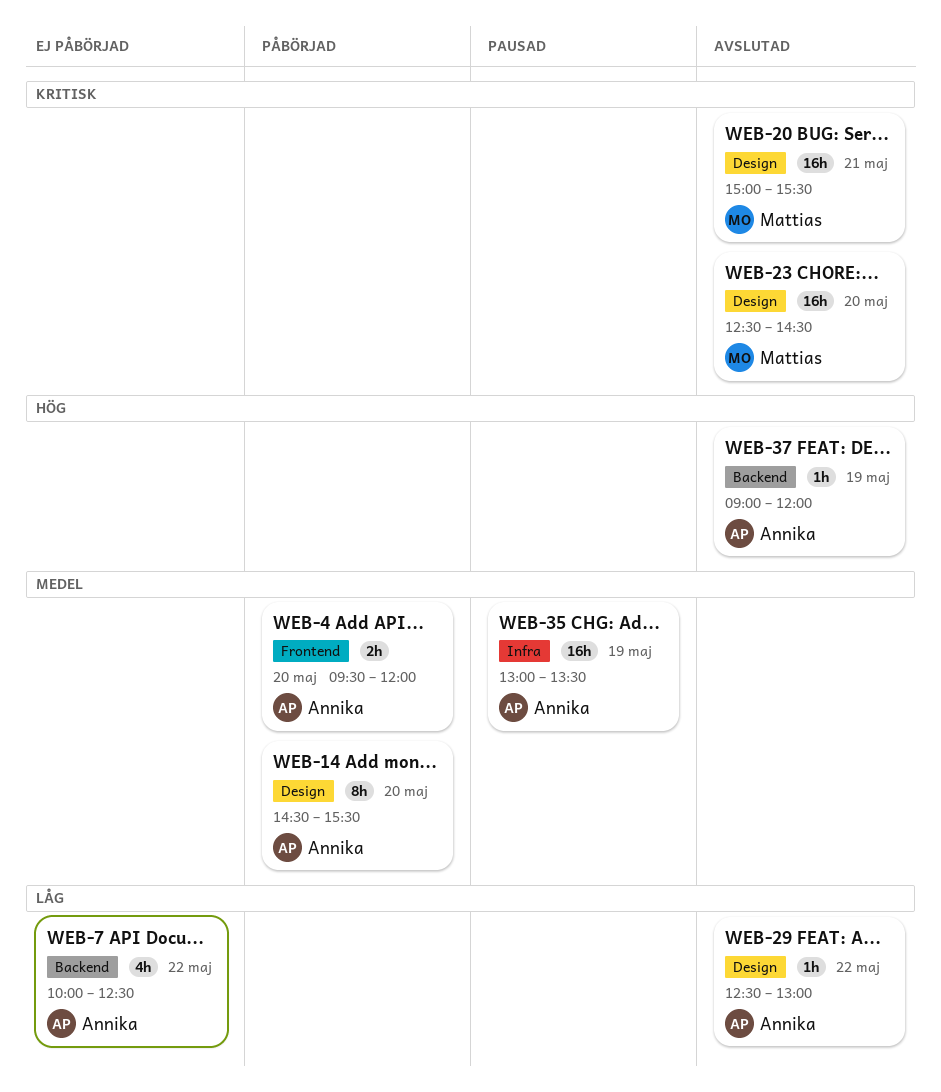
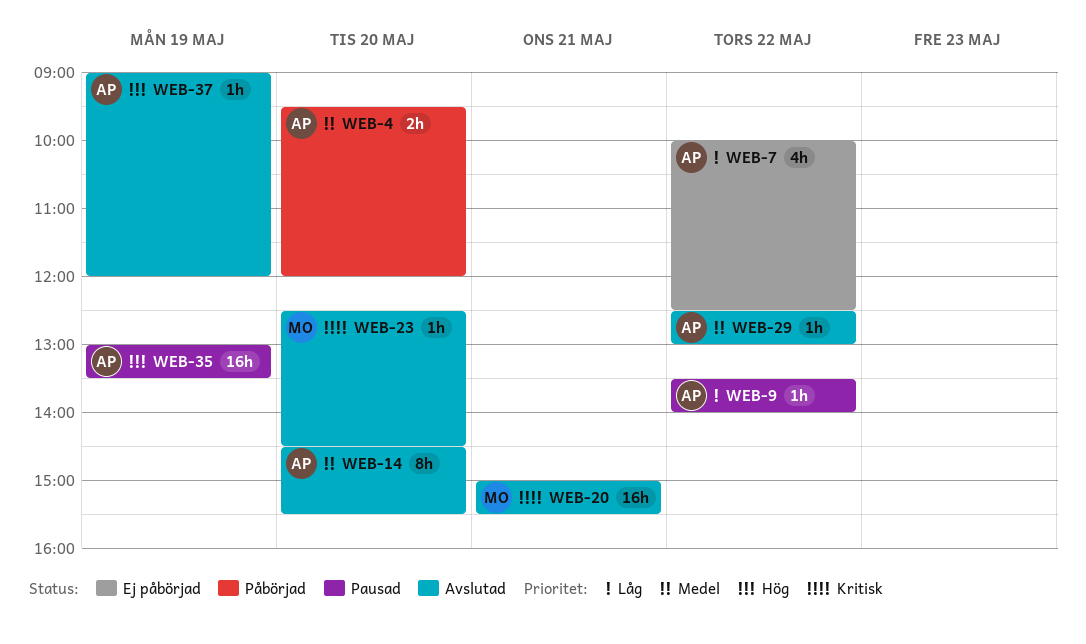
WEB-9: none -> present
WEB-14, status: Påbörjad -> Avslutad
WEB-23, estimate: 16h -> 1h
WEB-29, priority: Låg -> Medel
WEB-35, priority: Medel -> Hög

